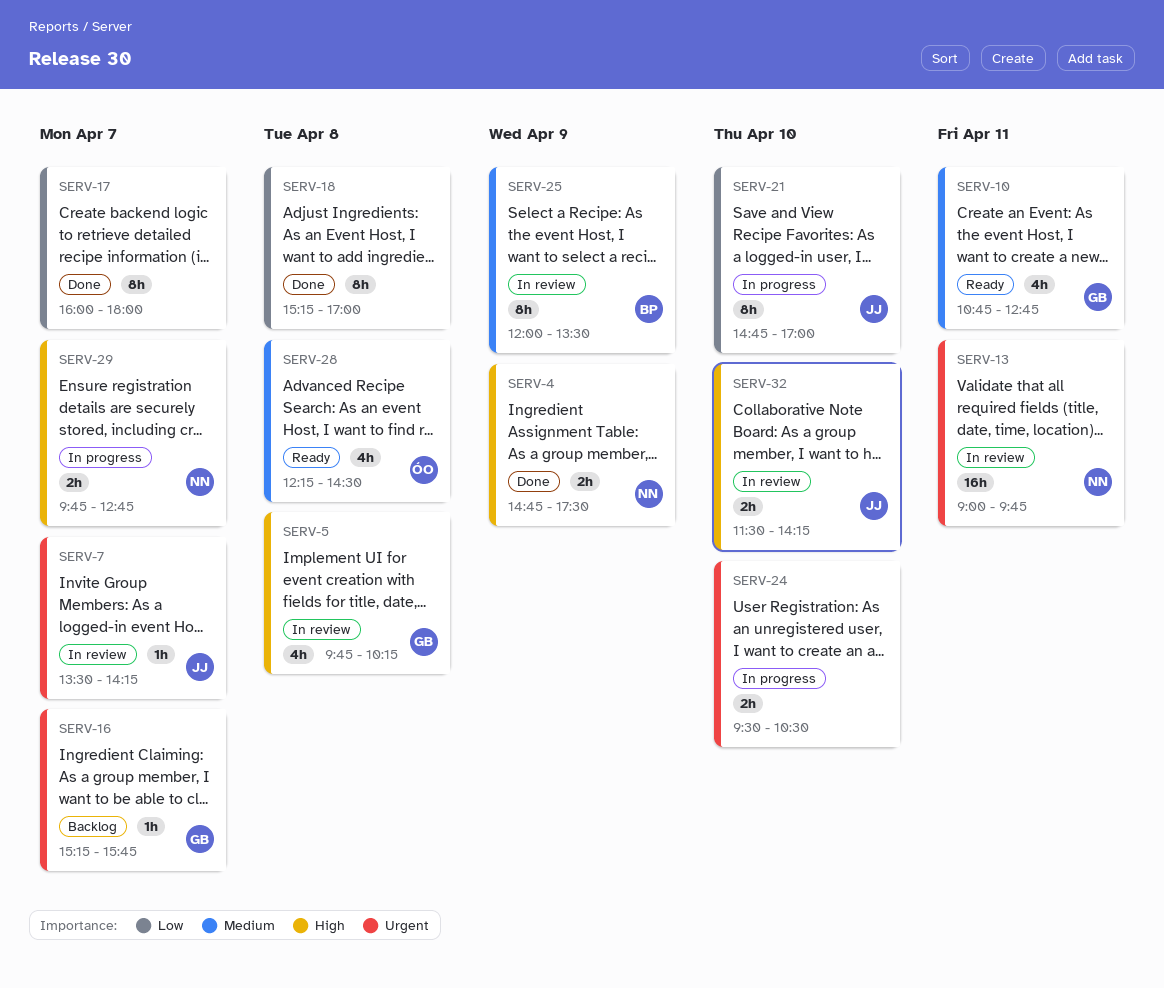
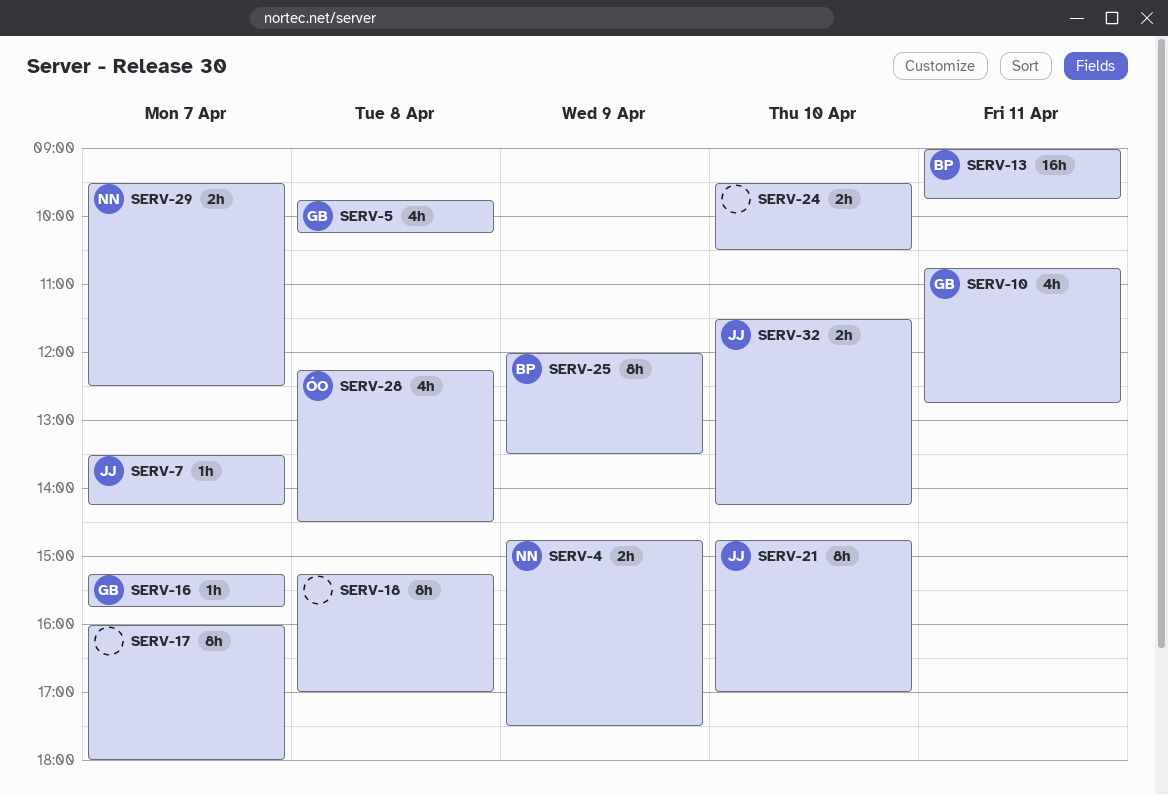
SERV-13, owner: NN -> BP
SERV-29, begins: 09:45 -> 09:30
SERV-29, ends: 12:45 -> 12:30

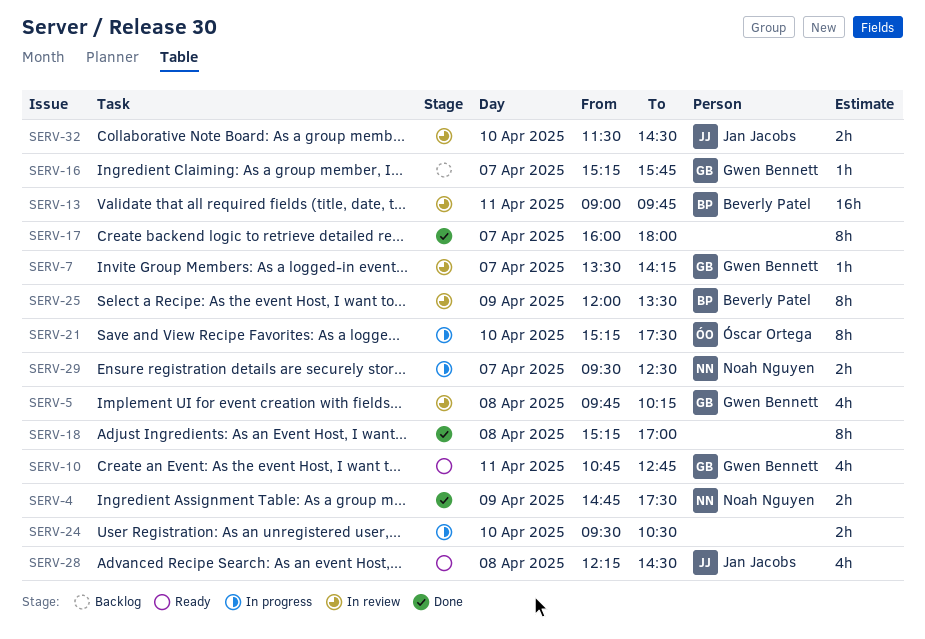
SERV-7, owner: Jan Jacobs -> Gwen Bennett
SERV-21, owner: Jan Jacobs -> Óscar Ortega
SERV-21, begins: 14:45 -> 15:15
SERV-21, ends: 17:00 -> 17:30
SERV-28, owner: Óscar Ortega -> Jan Jacobs
SERV-32, ends: 14:15 -> 14:30

